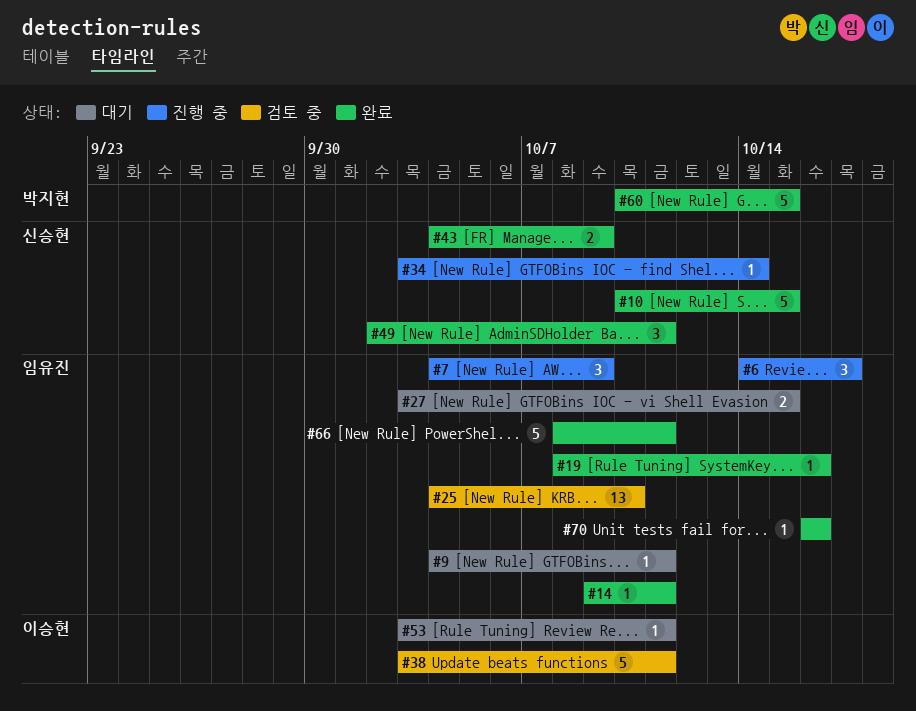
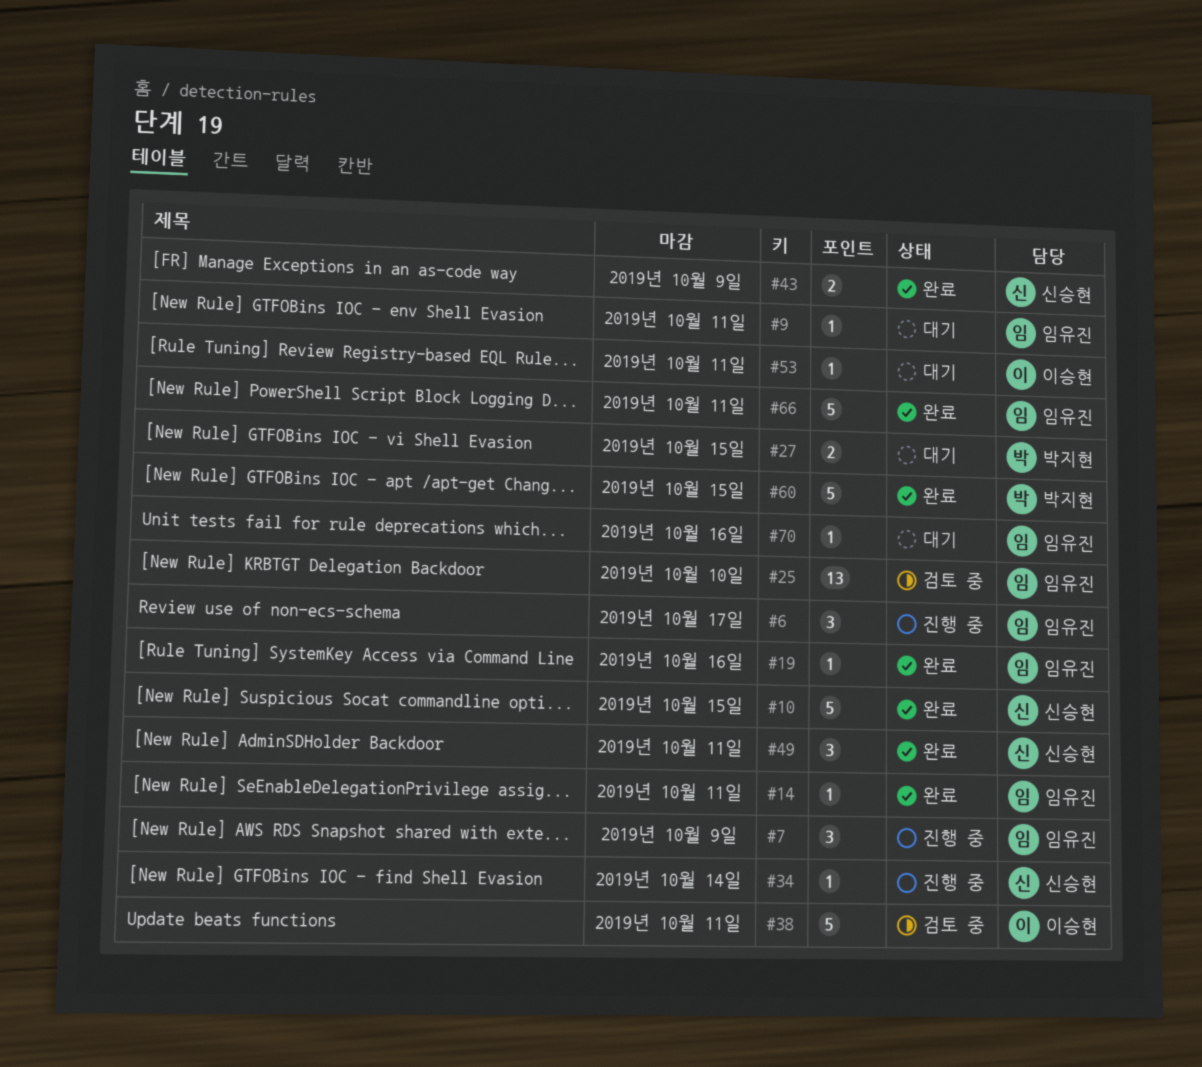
#27, owner: 임유진 -> 박지현
#70, status: 완료 -> 대기

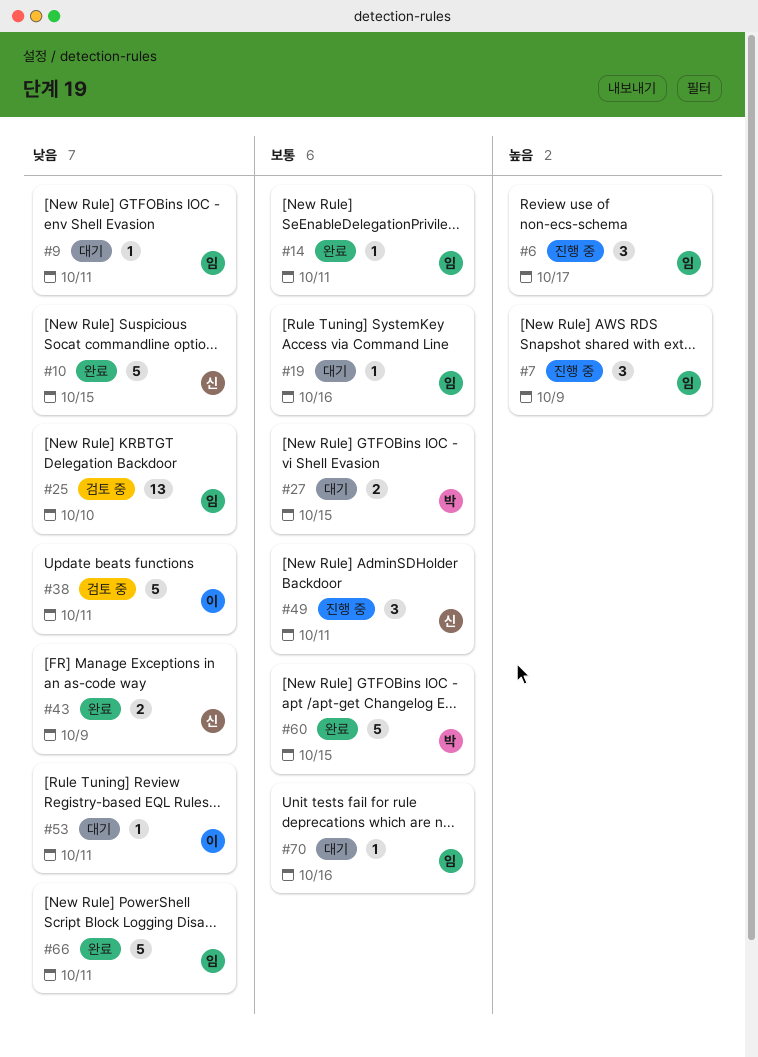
#19, status: 완료 -> 대기
#34: present -> none
#49, status: 완료 -> 진행 중

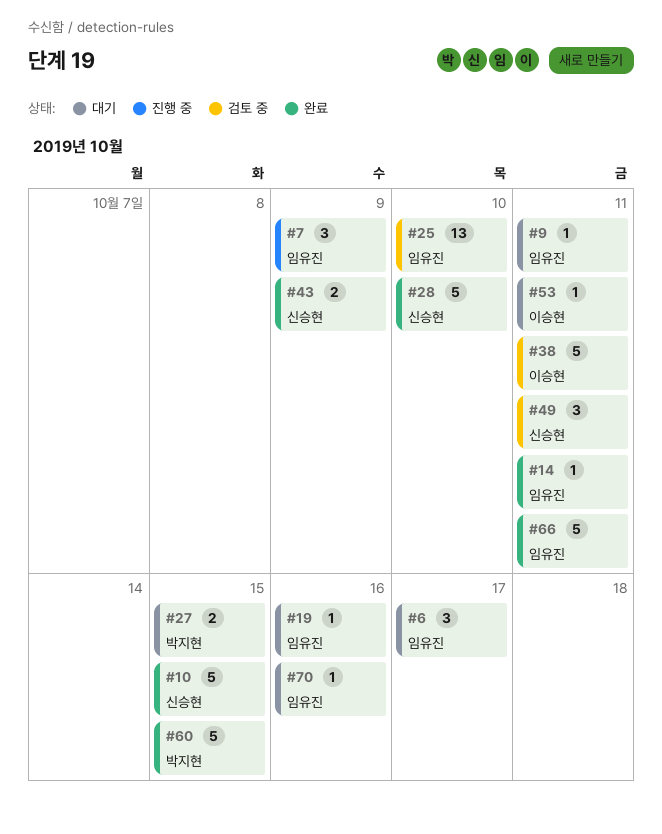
#6, status: 진행 중 -> 대기
#28: none -> present
#49, status: 진행 중 -> 검토 중

